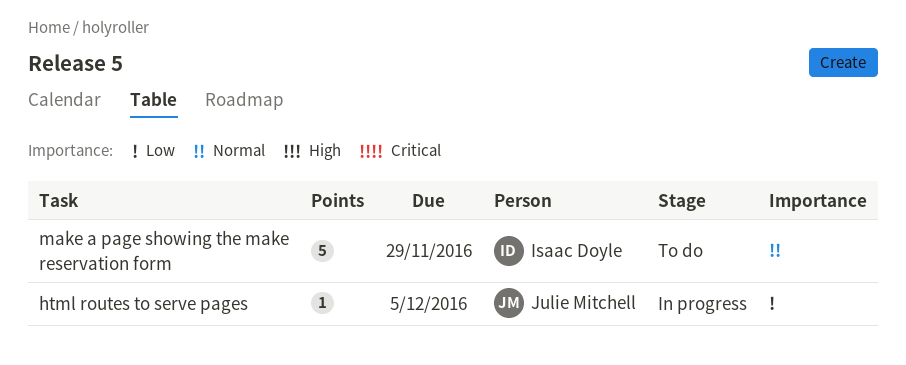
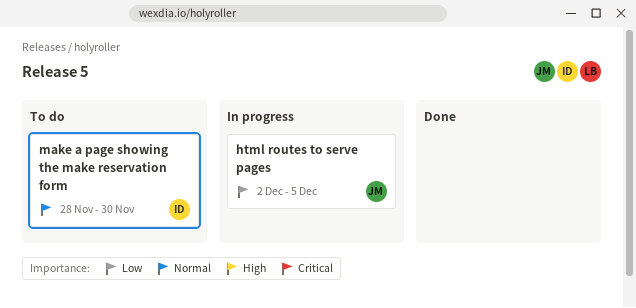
make a page showing the make reservation form, due: Nov 29 -> Nov 30

